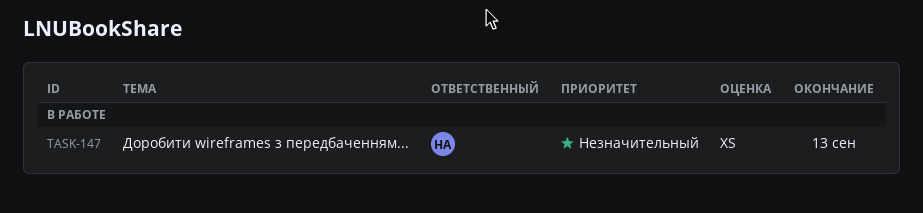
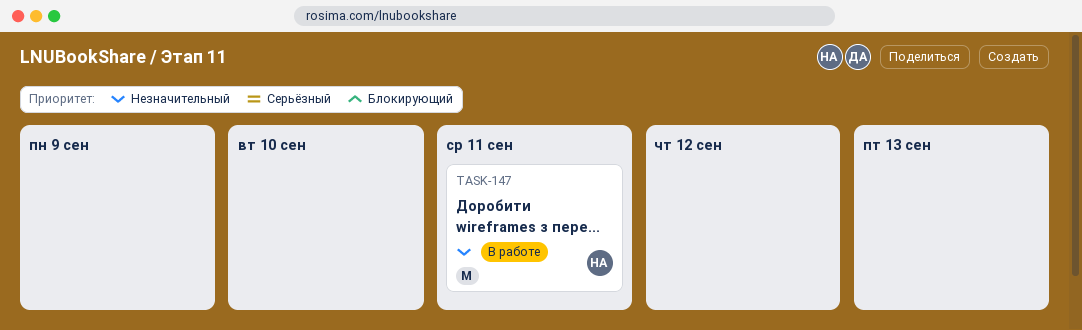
TASK-147, estimate: XS -> M
TASK-147, due: Sep 13 -> Sep 11

